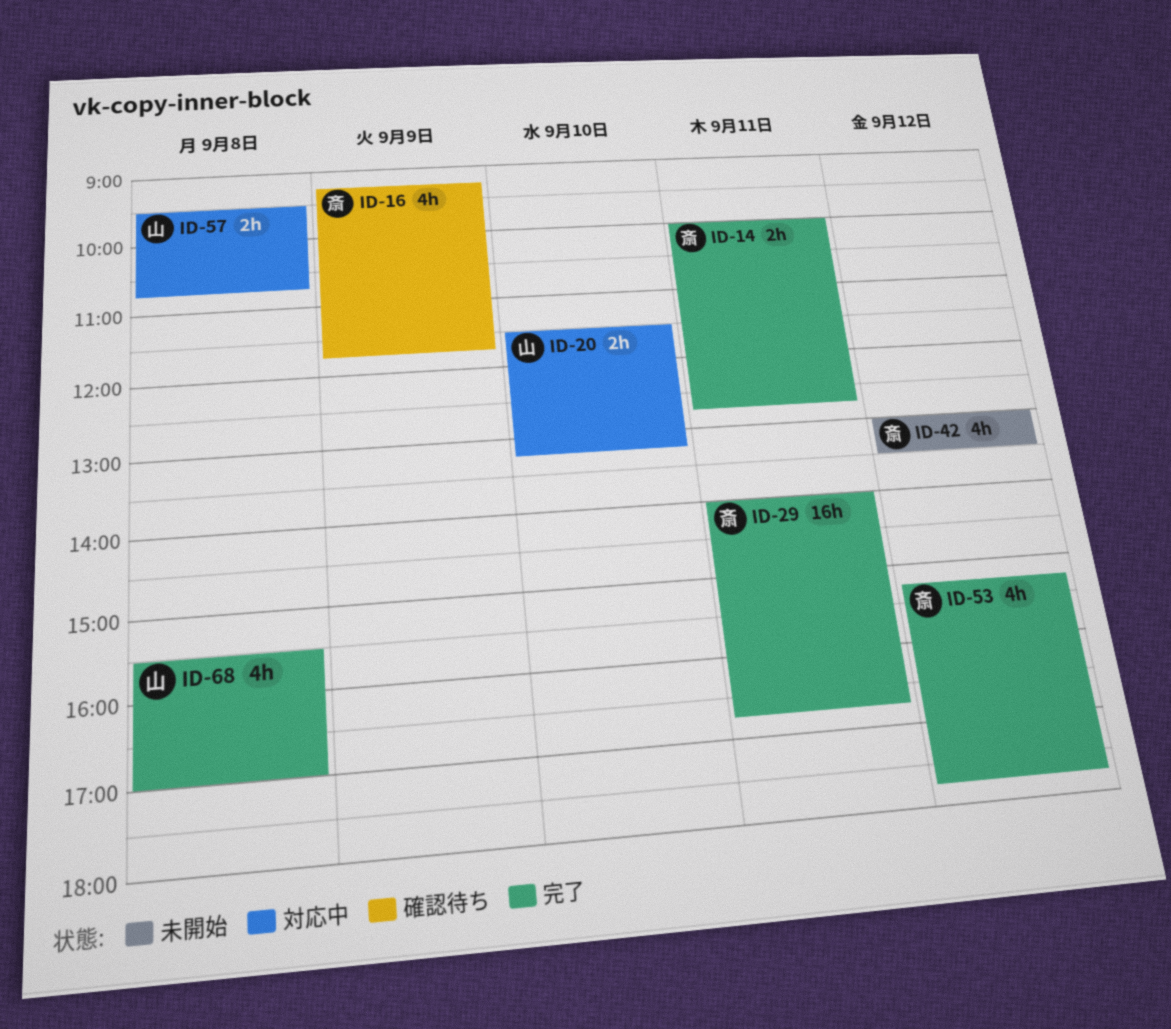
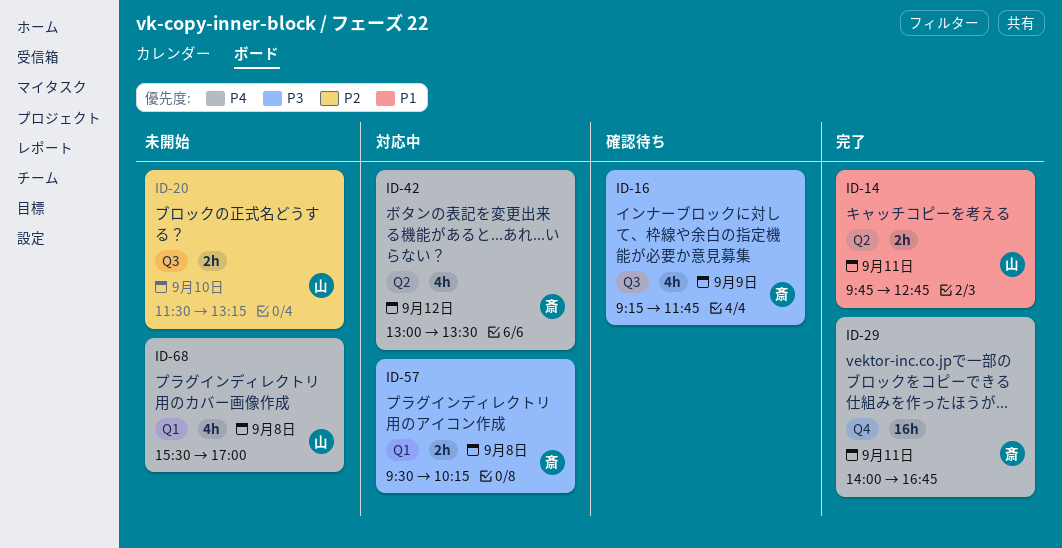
ID-14, owner: 斎 -> 山
ID-14, begins: 10:00 -> 09:45
ID-20, status: 対応中 -> 未開始
ID-42, status: 未開始 -> 対応中
ID-53: present -> none
ID-57, owner: 山 -> 斎
ID-57, ends: 10:45 -> 10:15
ID-68, status: 完了 -> 未開始

